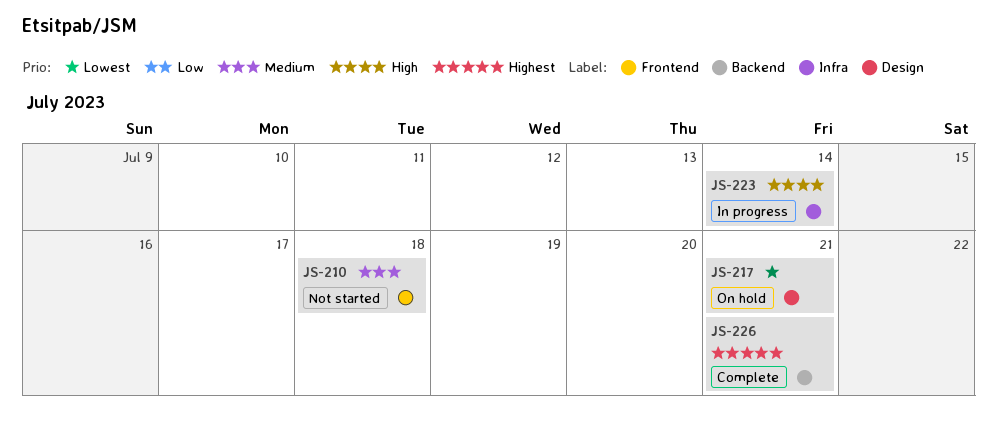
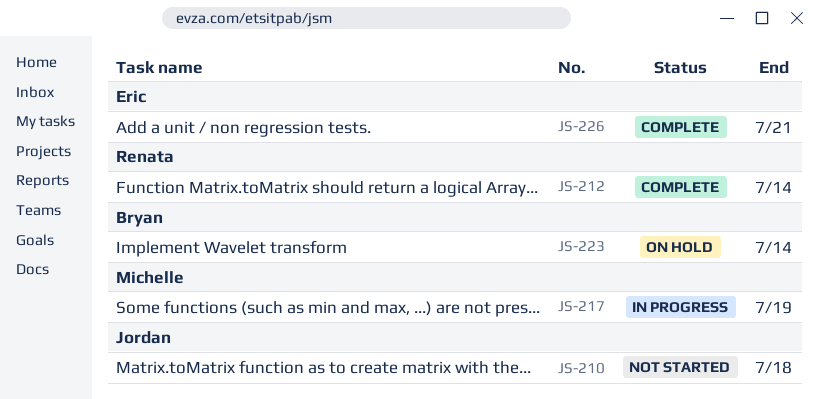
JS-212: none -> present
JS-217, status: On hold -> In progress
JS-217, due: Jul 21 -> Jul 19
JS-223, status: In progress -> On hold

